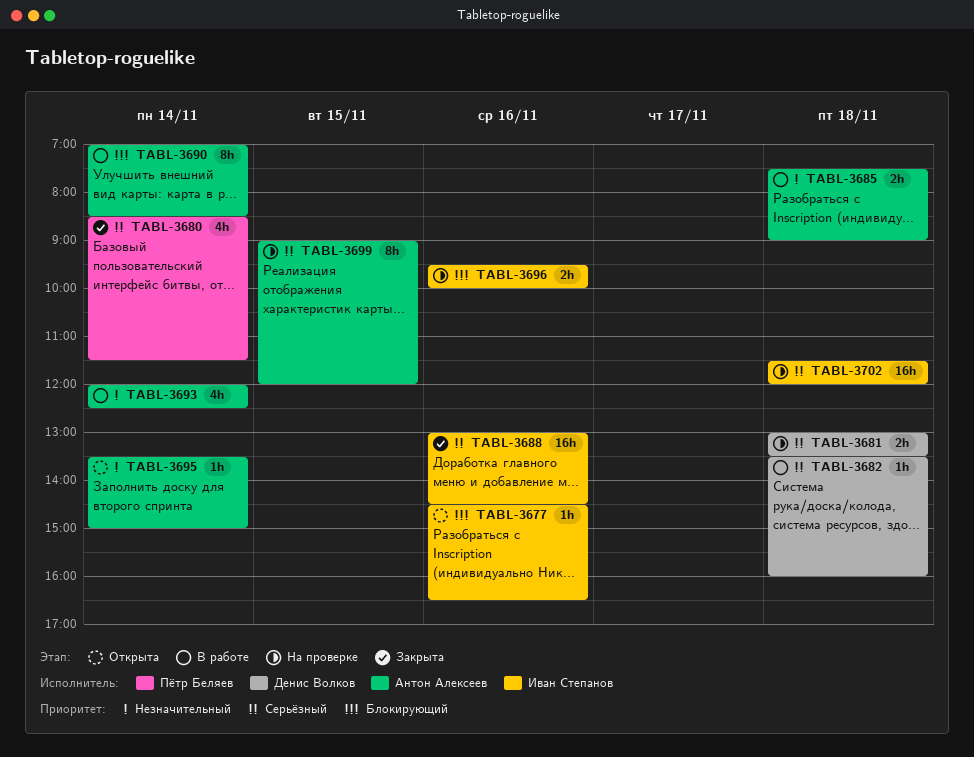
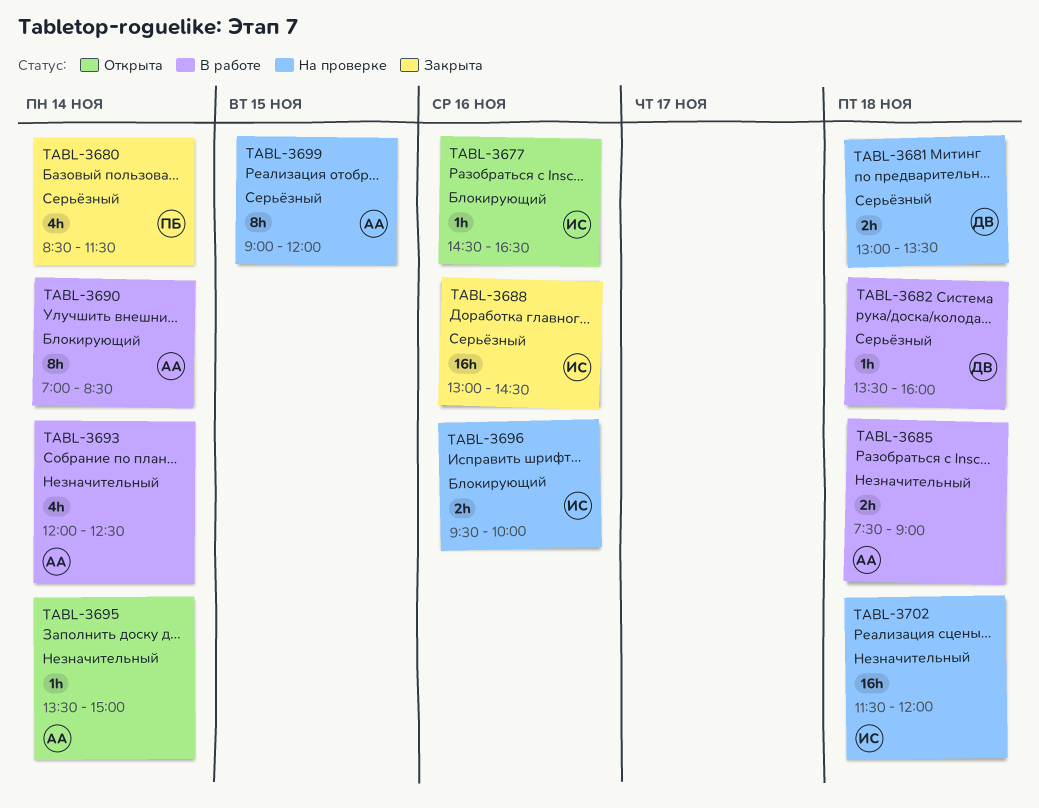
TABL-3702, priority: Серьёзный -> Незначительный

